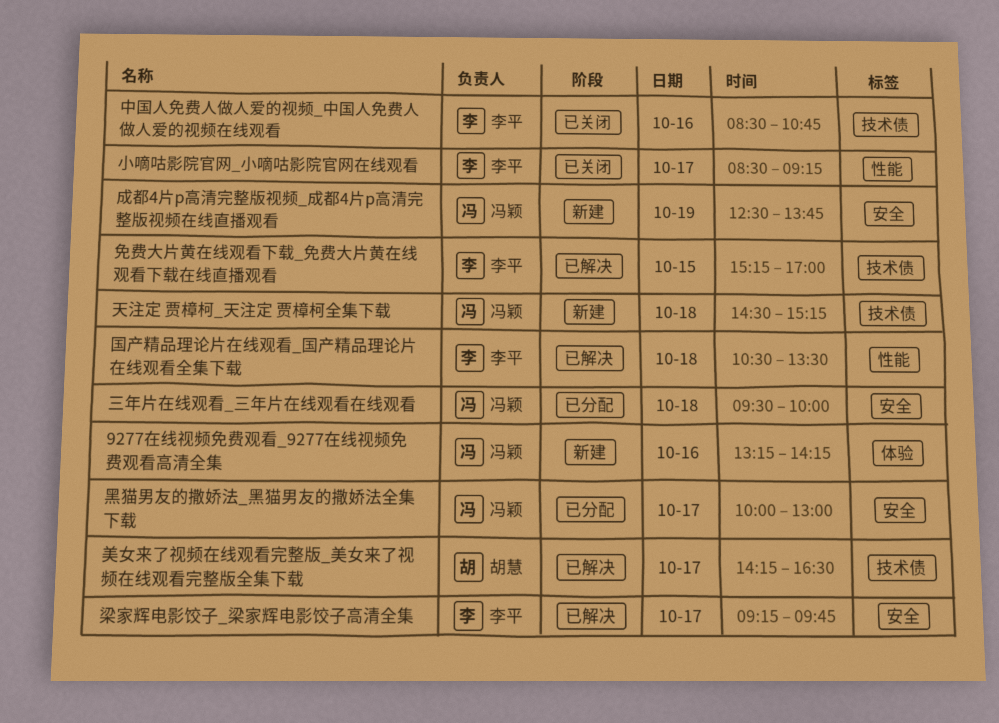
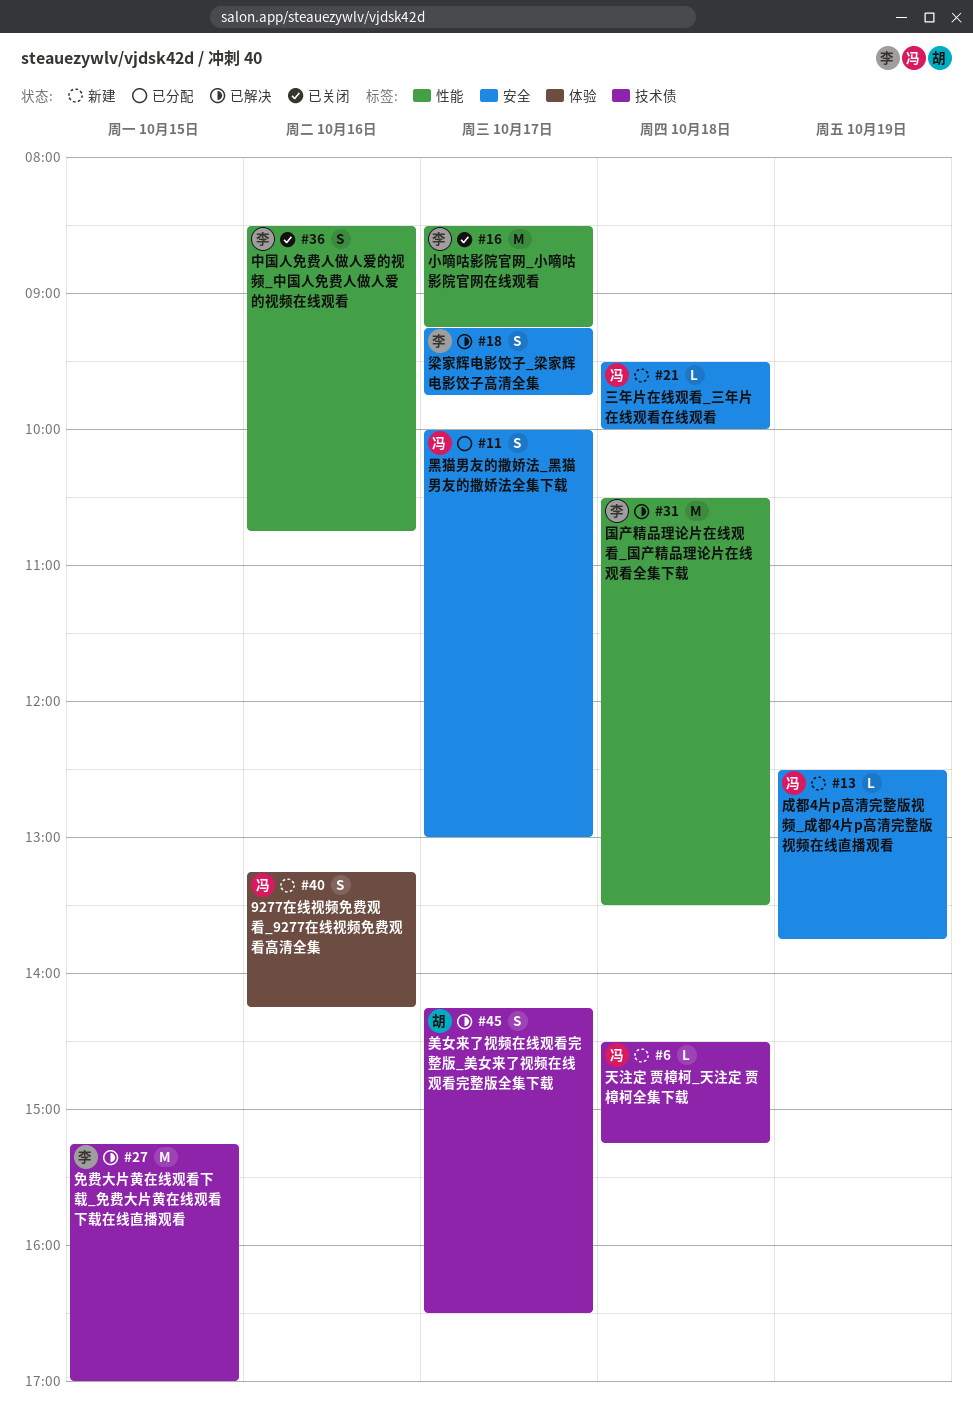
三年片在线观看_三年片在线观看在线观看, status: 已分配 -> 新建
中国人免费人做人爱的视频_中国人免费人做人爱的视频在线观看, label: 技术债 -> 性能

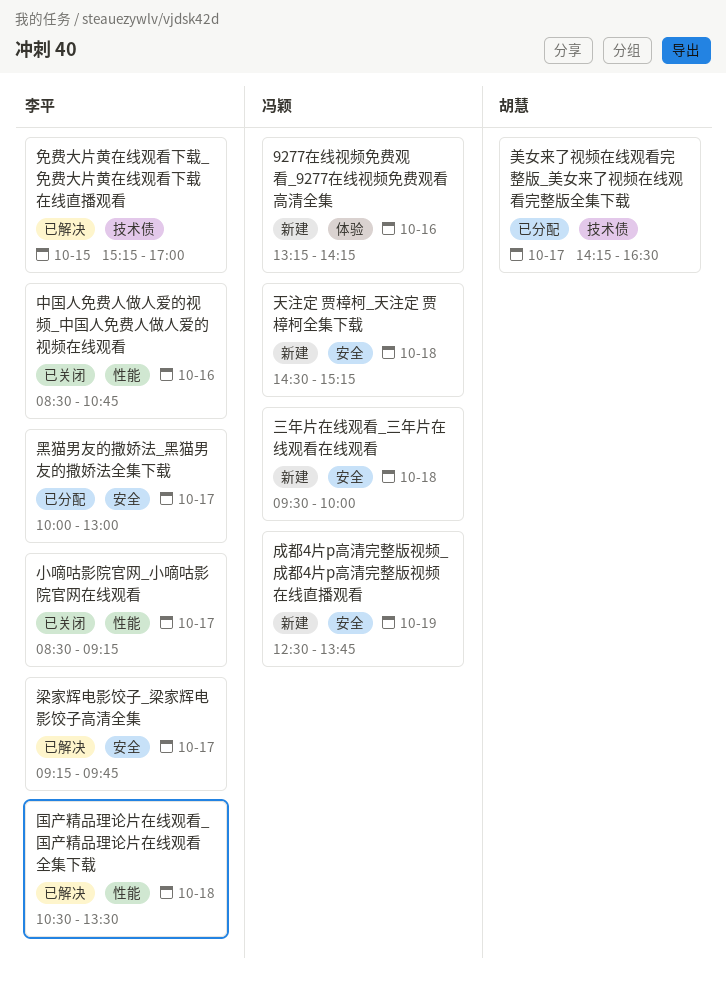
天注定 贾樟柯_天注定 贾樟柯全集下载, label: 技术债 -> 安全
美女来了视频在线观看完整版_美女来了视频在线观看完整版全集下载, status: 已解决 -> 已分配
黑猫男友的撒娇法_黑猫男友的撒娇法全集下载, owner: 冯颖 -> 李平

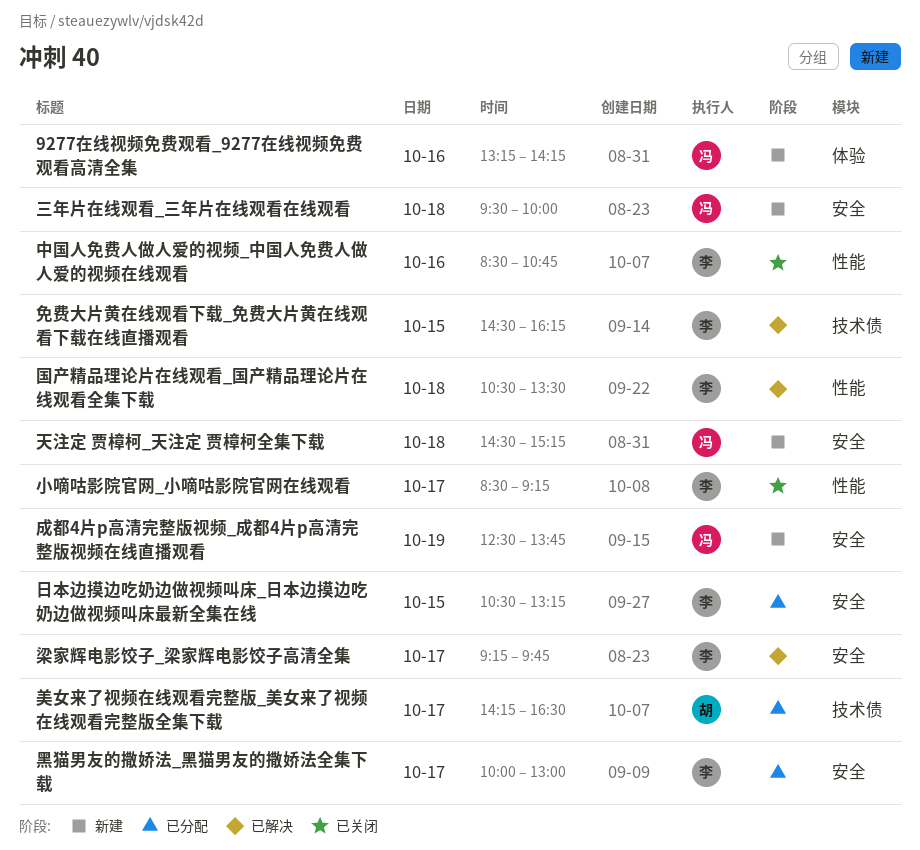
免费大片黄在线观看下载_免费大片黄在线观看下载在线直播观看, begins: 15:15 -> 14:30
免费大片黄在线观看下载_免费大片黄在线观看下载在线直播观看, ends: 17:00 -> 16:15
日本边摸边吃奶边做视频叫床_日本边摸边吃奶边做视频叫床最新全集在线: none -> present

